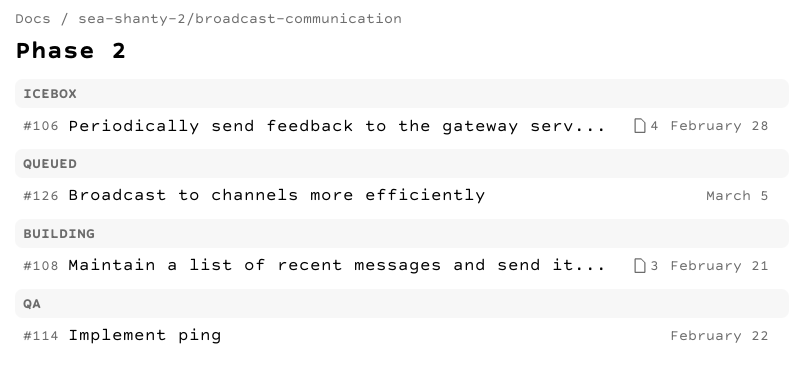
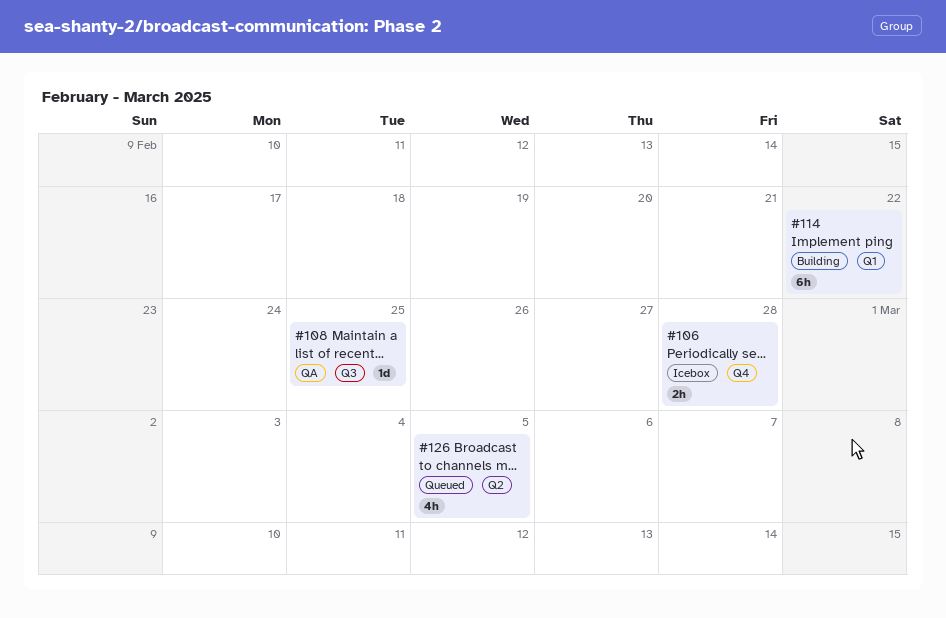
#108, status: Building -> QA
#108, due: Feb 21 -> Feb 25
#114, status: QA -> Building

